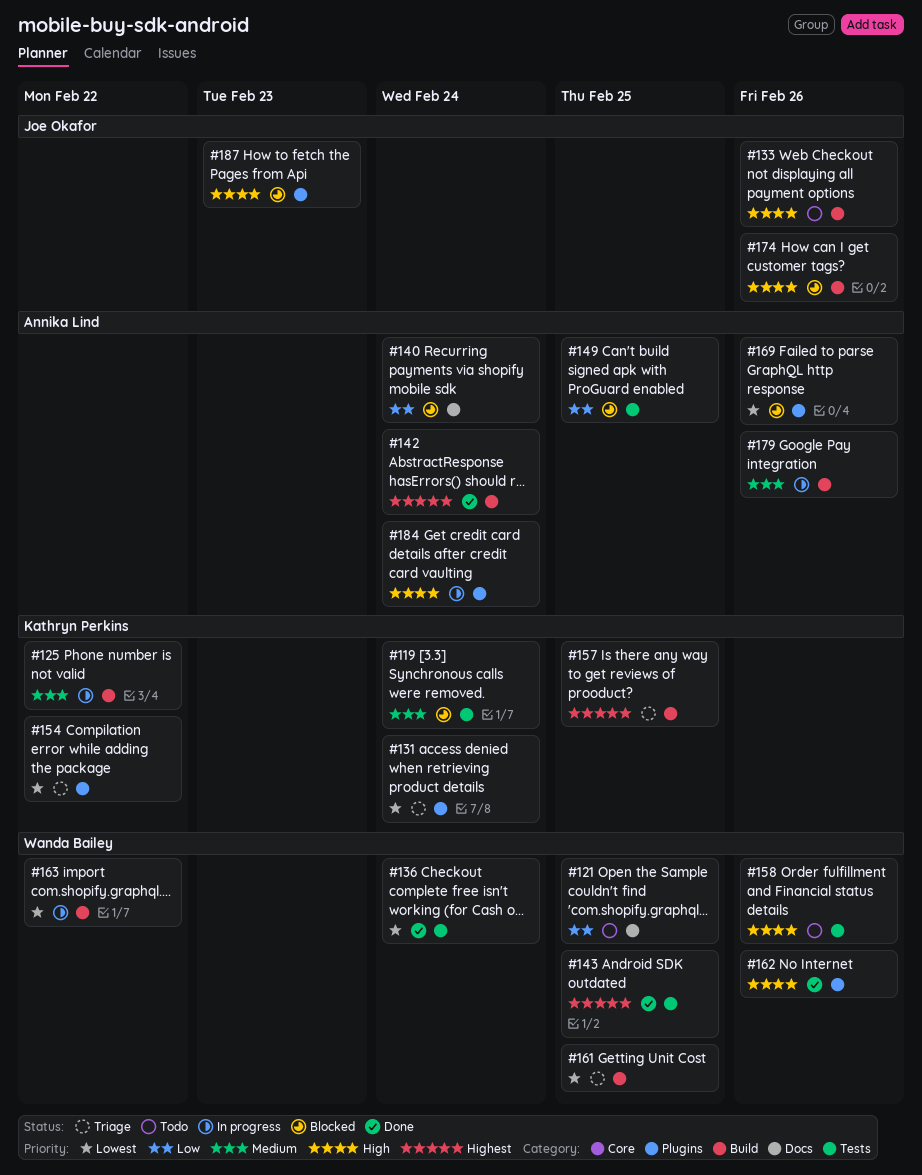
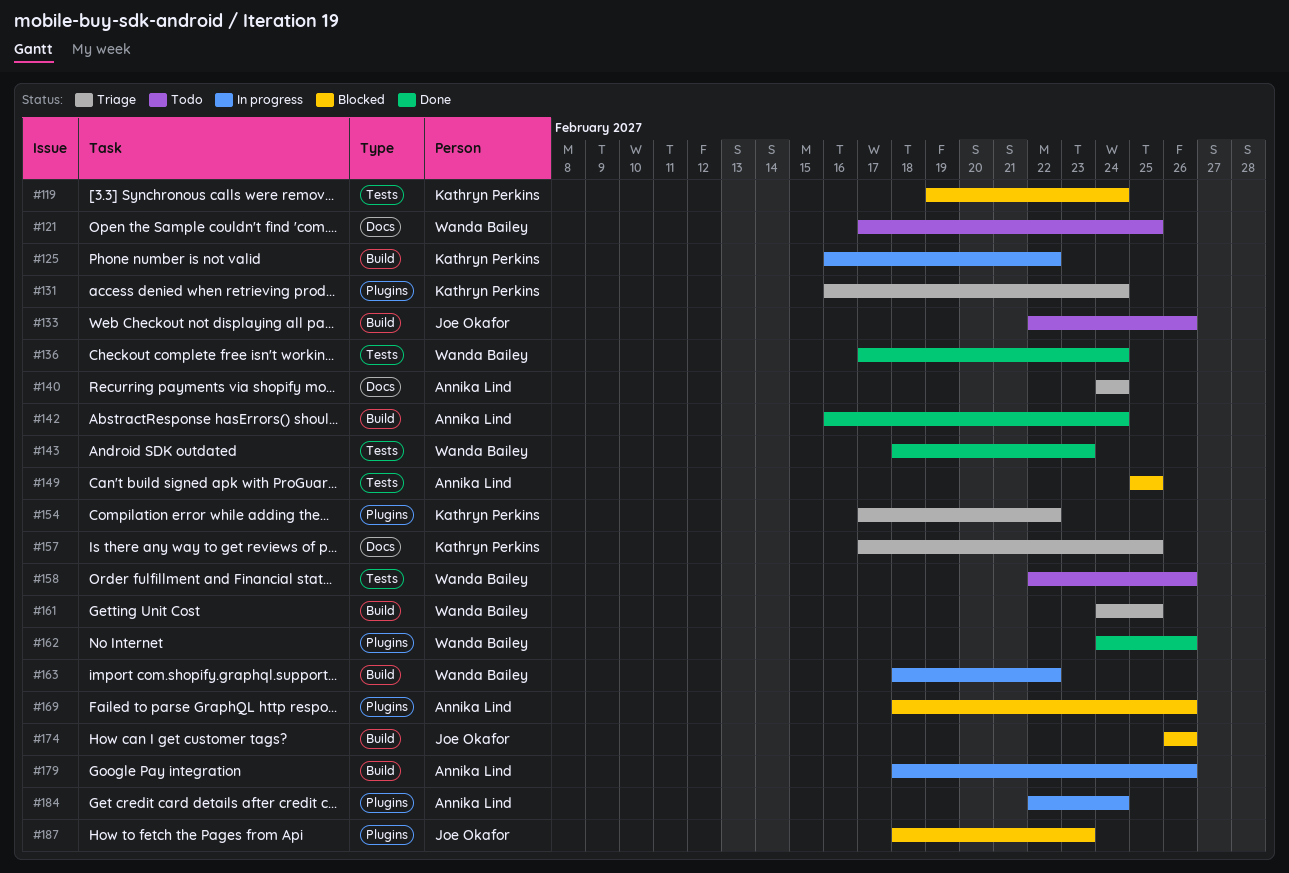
#140, status: Blocked -> Triage
#143, due: Feb 25 -> Feb 23
#157, label: Build -> Docs

